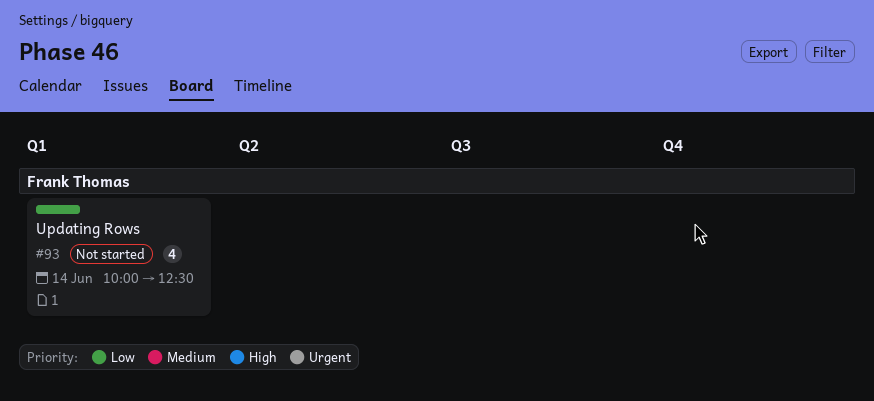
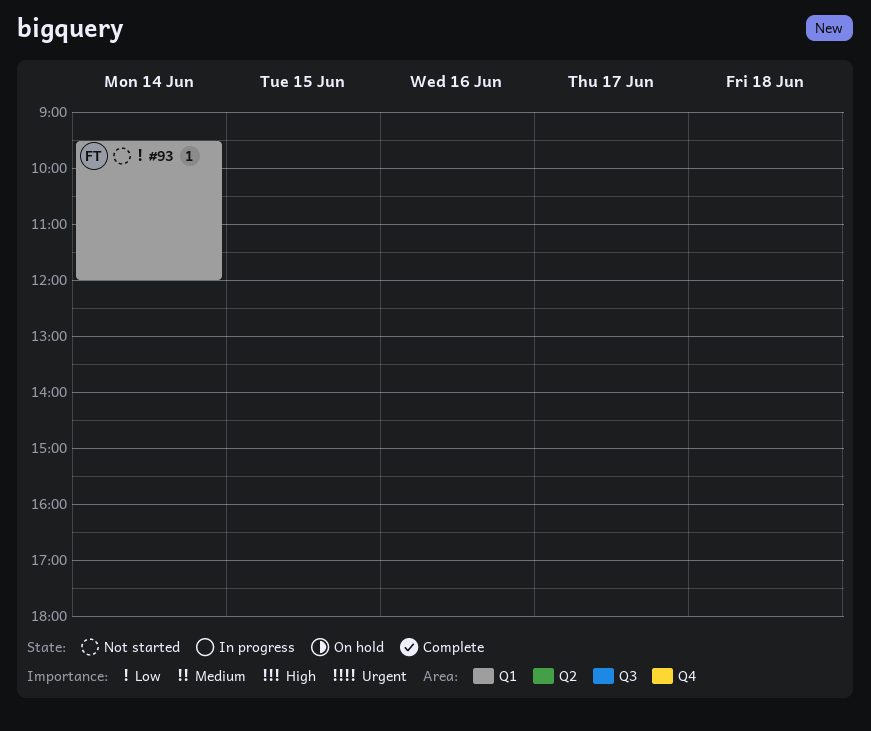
#93, estimate: 4 -> 1
#93, begins: 10:00 -> 09:30
#93, ends: 12:30 -> 12:00

